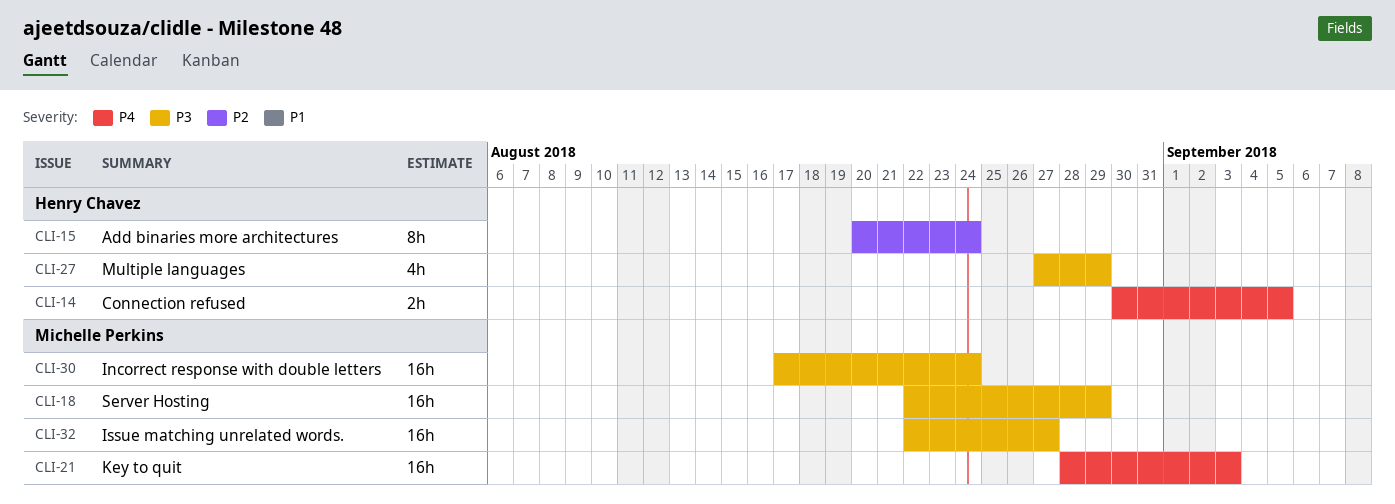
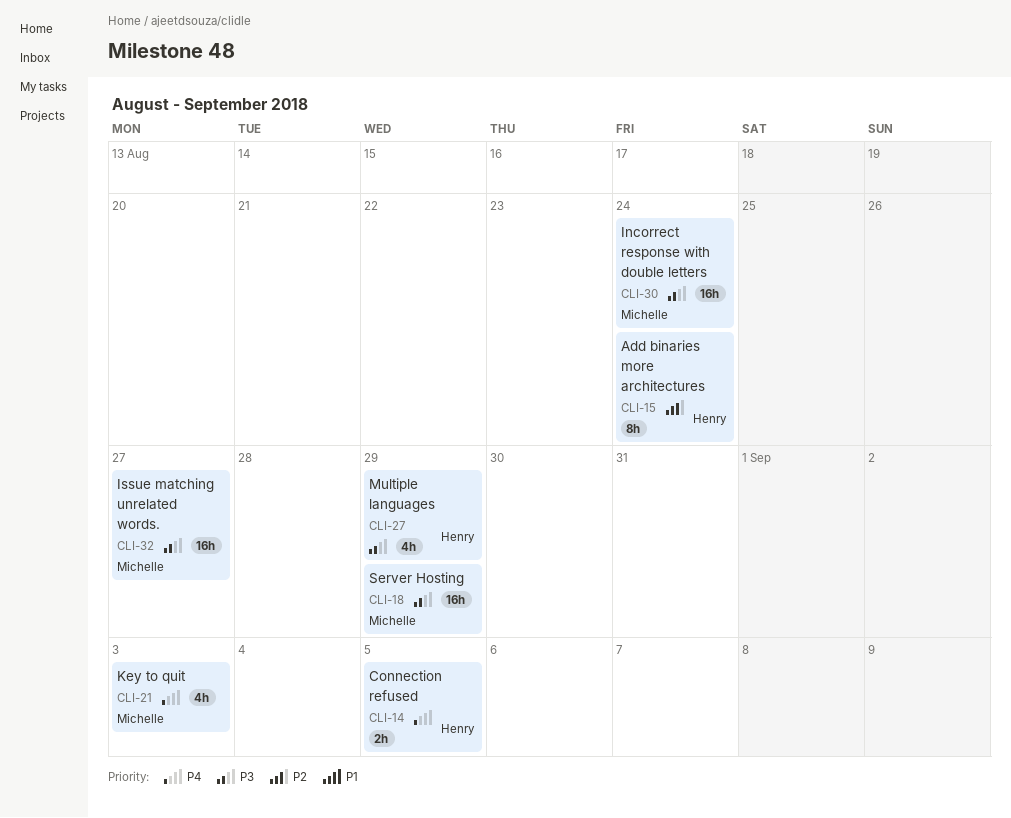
CLI-21, estimate: 16h -> 4h

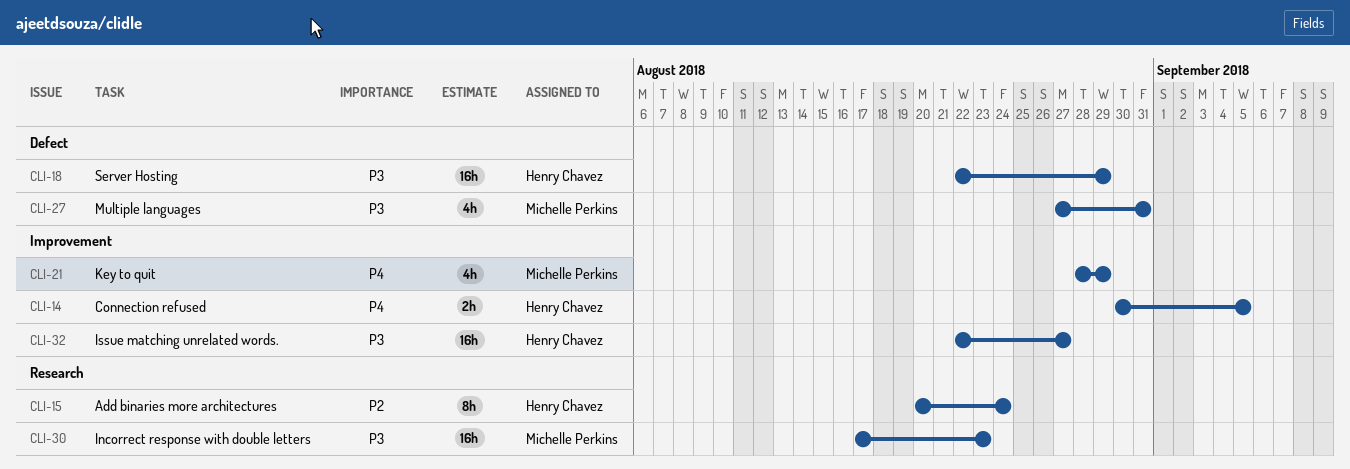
CLI-18, owner: Michelle Perkins -> Henry Chavez
CLI-21, due: Sep 3 -> Aug 29
CLI-27, owner: Henry Chavez -> Michelle Perkins
CLI-27, due: Aug 29 -> Aug 31
CLI-30, due: Aug 24 -> Aug 23
CLI-32, owner: Michelle Perkins -> Henry Chavez

